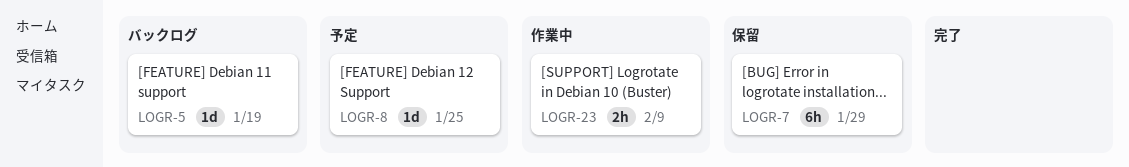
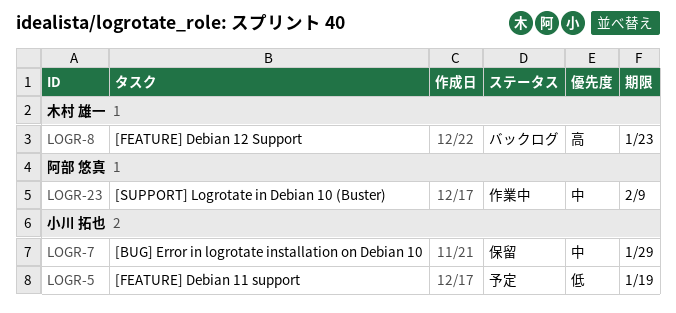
LOGR-5, status: バックログ -> 予定
LOGR-8, status: 予定 -> バックログ
LOGR-8, due: Jan 25 -> Jan 23

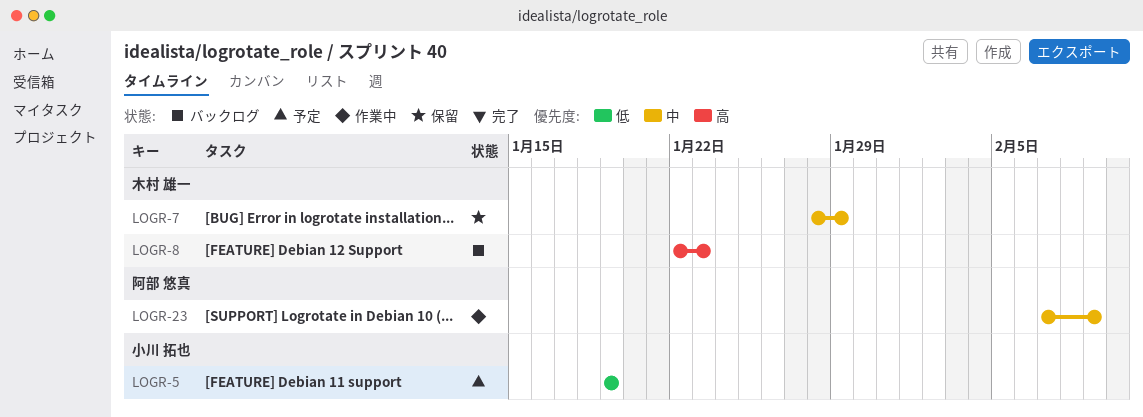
LOGR-7, owner: 小川 拓也 -> 木村 雄一

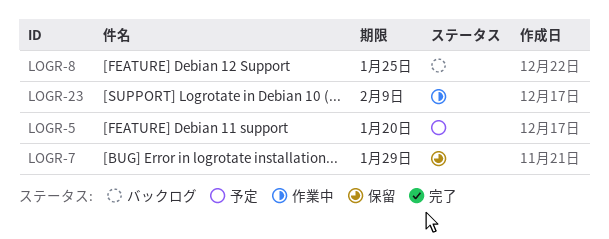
LOGR-5, due: Jan 19 -> Jan 20
LOGR-8, due: Jan 23 -> Jan 25

